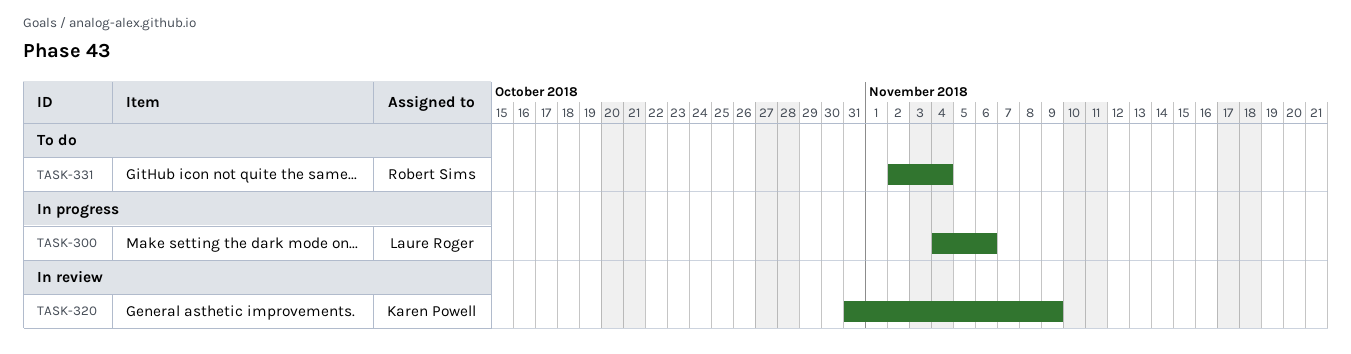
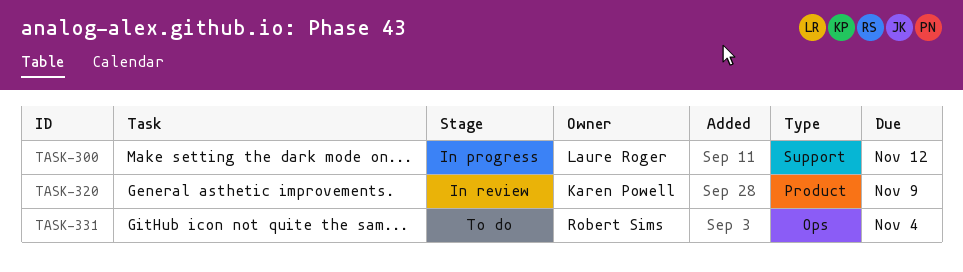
TASK-300, due: Nov 6 -> Nov 12

